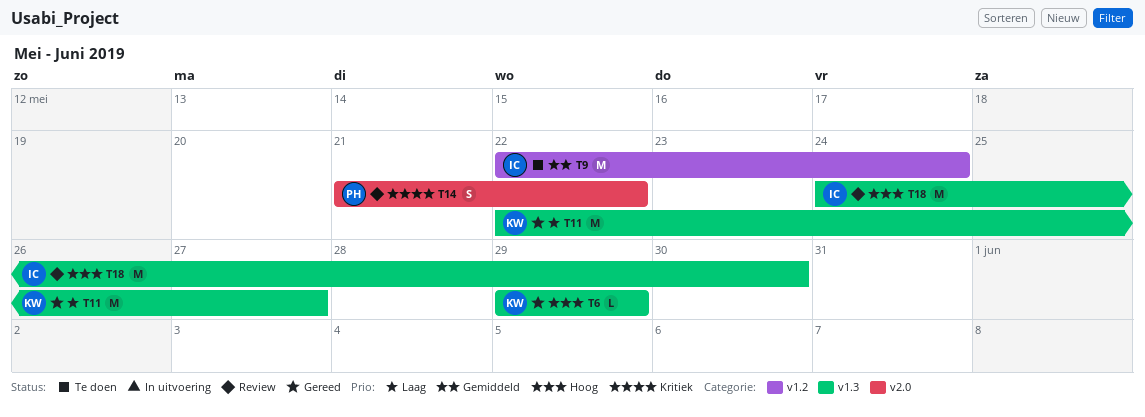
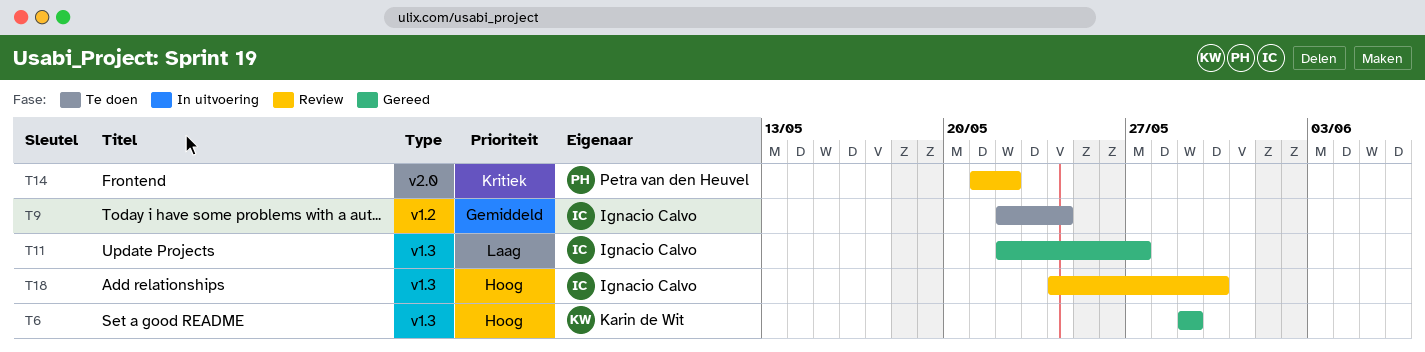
T11, owner: Karin de Wit -> Ignacio Calvo

